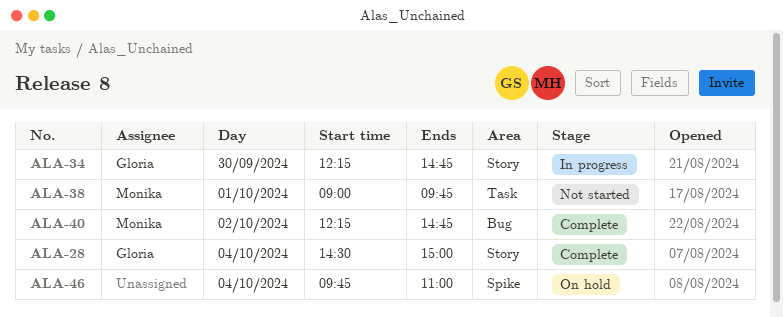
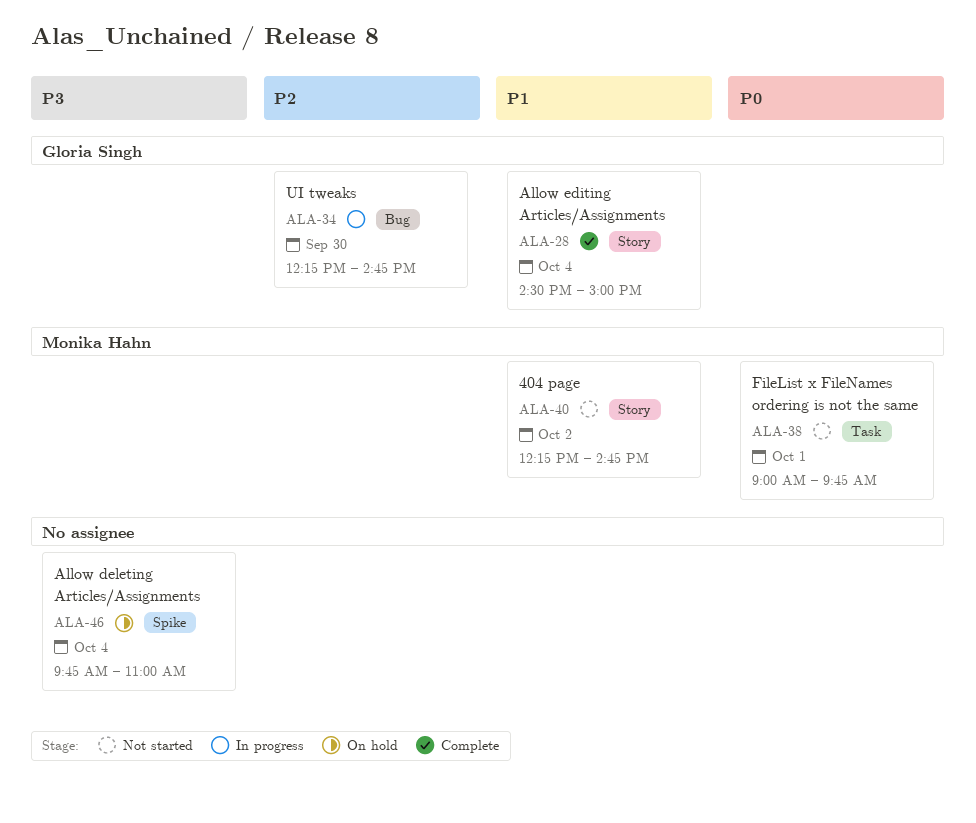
ALA-34, label: Story -> Bug
ALA-40, status: Complete -> Not started
ALA-40, label: Bug -> Story

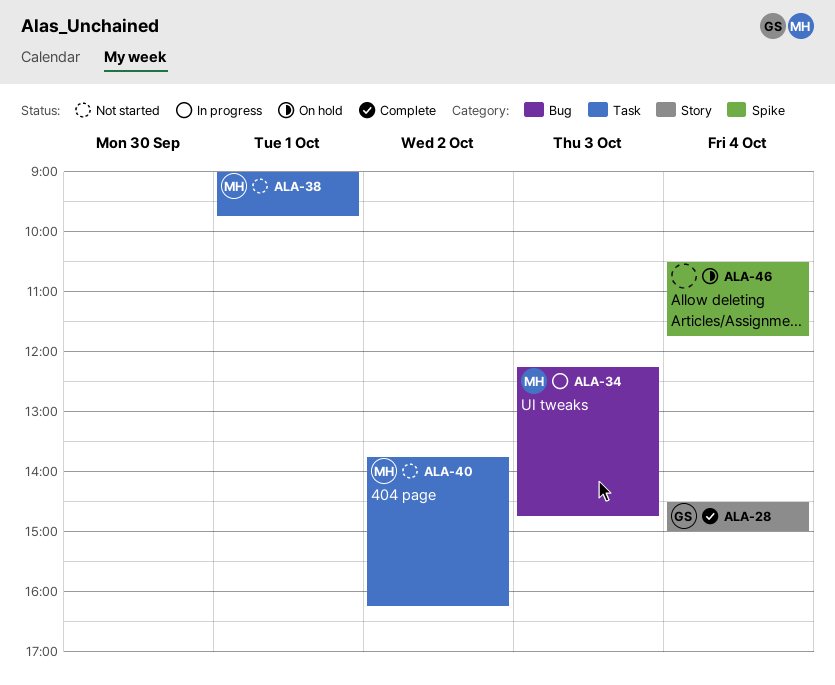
ALA-34, owner: Gloria Singh -> Monika Hahn
ALA-34, day: Sep 30 -> Oct 3
ALA-40, label: Story -> Task
ALA-40, begins: 12:15 -> 13:45
ALA-40, ends: 14:45 -> 16:15
ALA-46, begins: 09:45 -> 10:30
ALA-46, ends: 11:00 -> 11:45

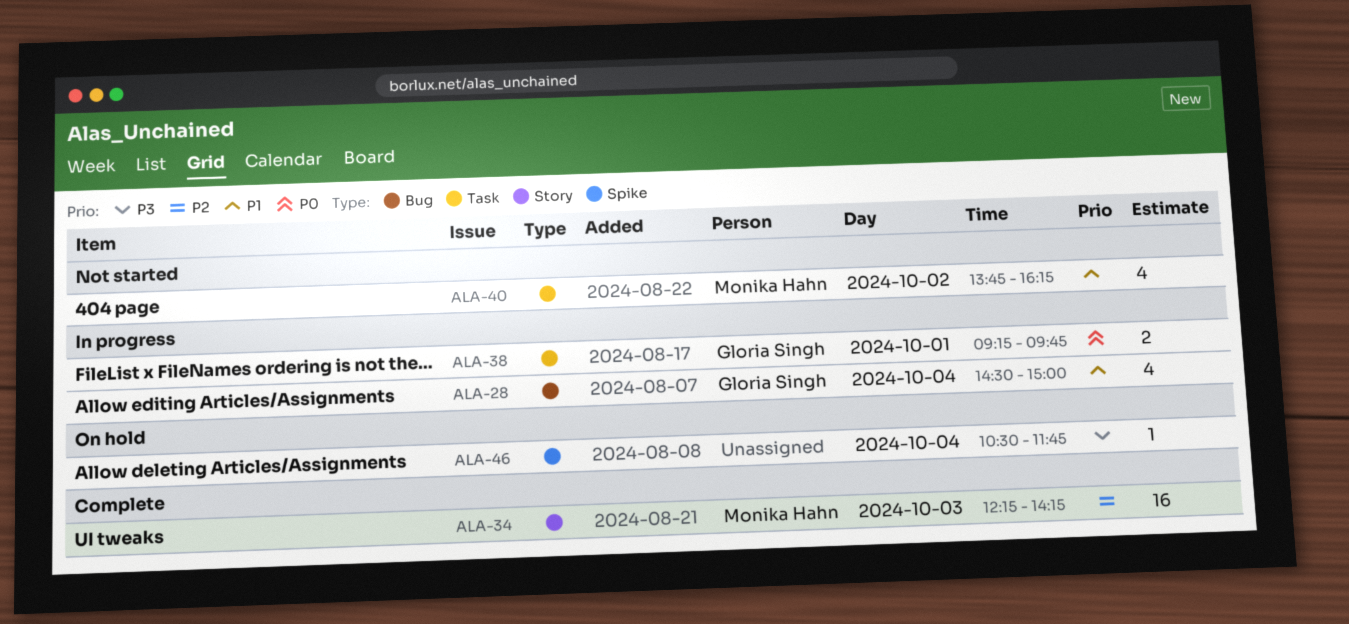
ALA-28, status: Complete -> In progress
ALA-28, label: Story -> Bug
ALA-34, status: In progress -> Complete
ALA-34, label: Bug -> Story
ALA-34, ends: 14:45 -> 14:15
ALA-38, status: Not started -> In progress
ALA-38, owner: Monika Hahn -> Gloria Singh
ALA-38, begins: 09:00 -> 09:15

